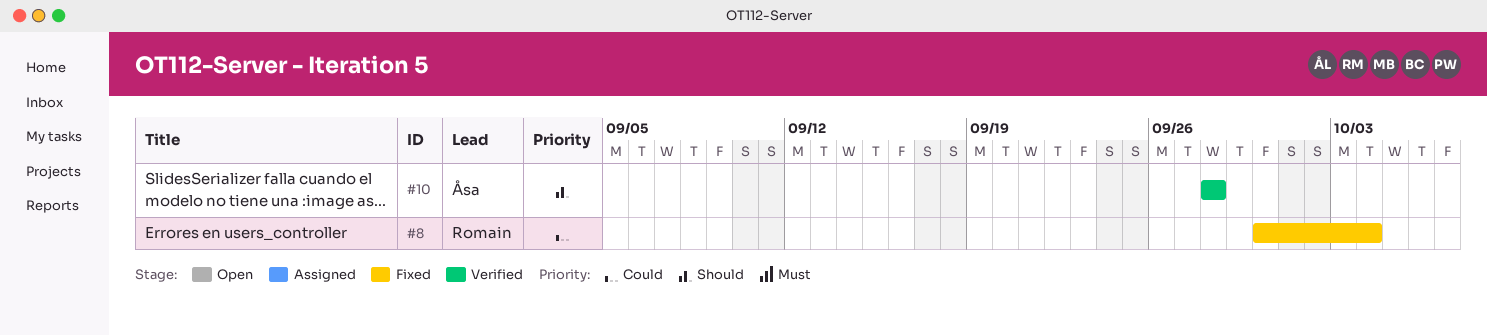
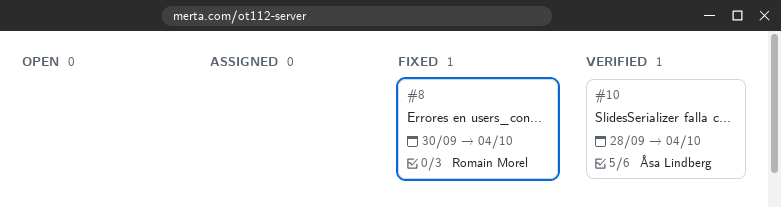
#10, due: Sep 28 -> Oct 4

